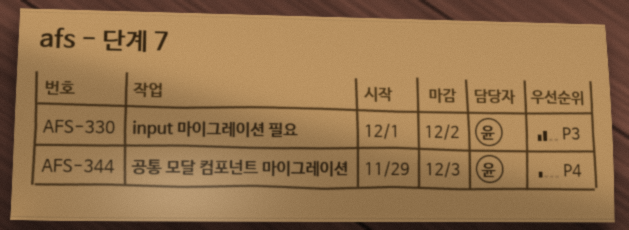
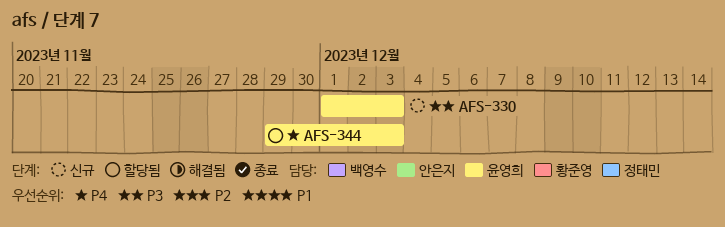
AFS-330, due: Dec 2 -> Dec 3

